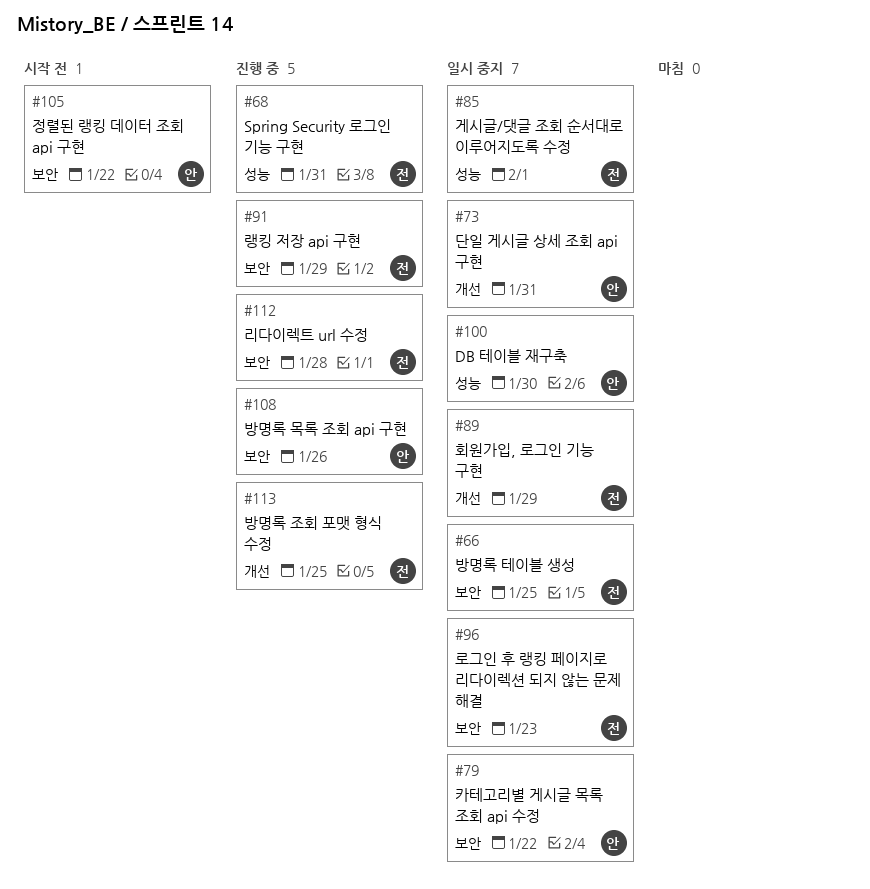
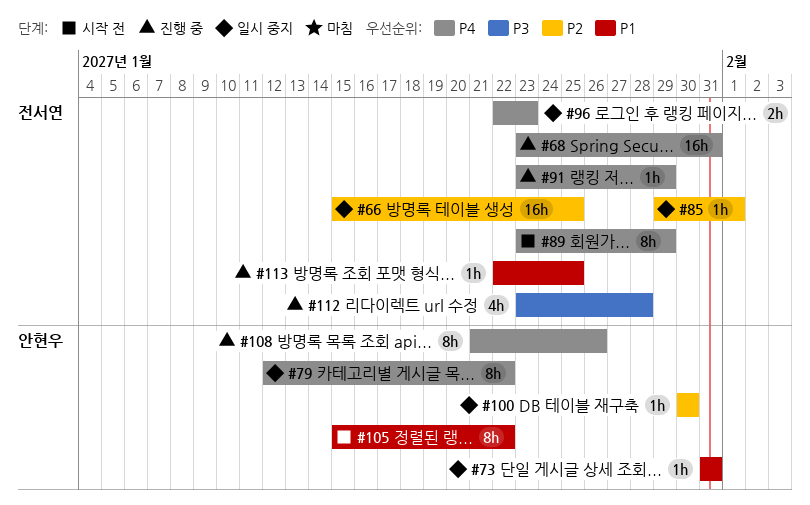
#89, status: 일시 중지 -> 시작 전

